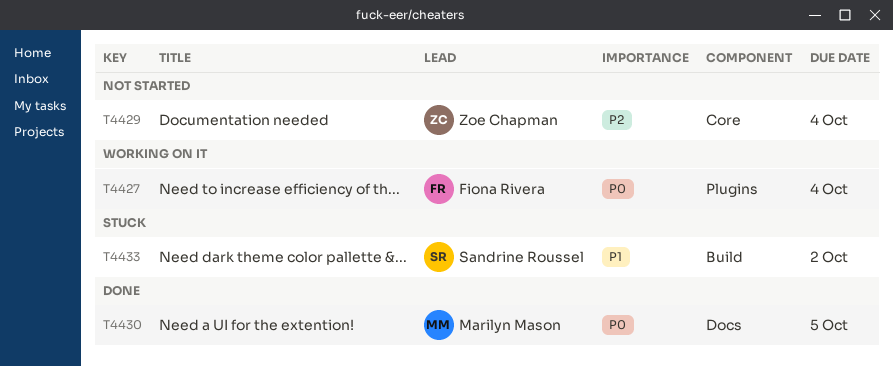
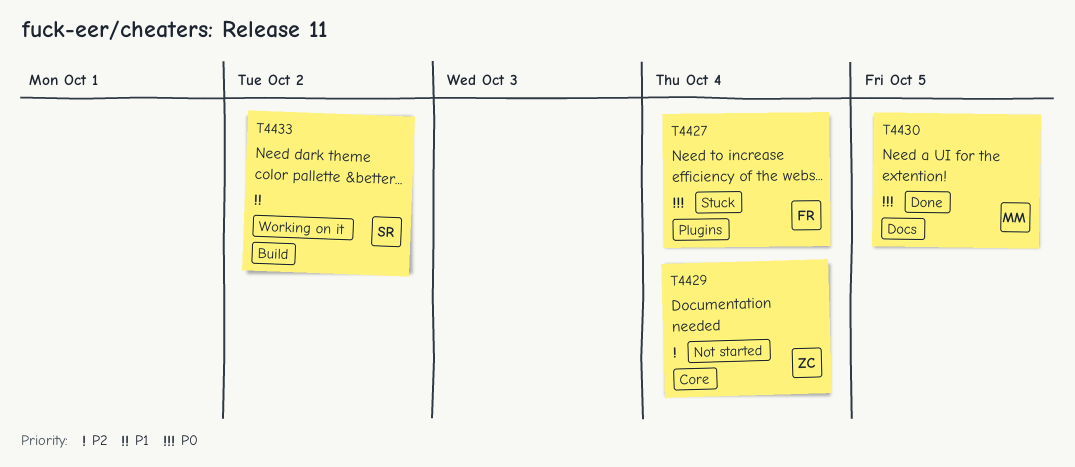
T4427, status: Working on it -> Stuck
T4433, status: Stuck -> Working on it

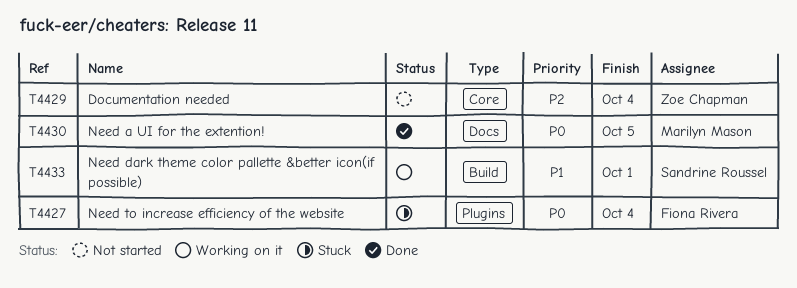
T4433, due: Oct 2 -> Oct 1

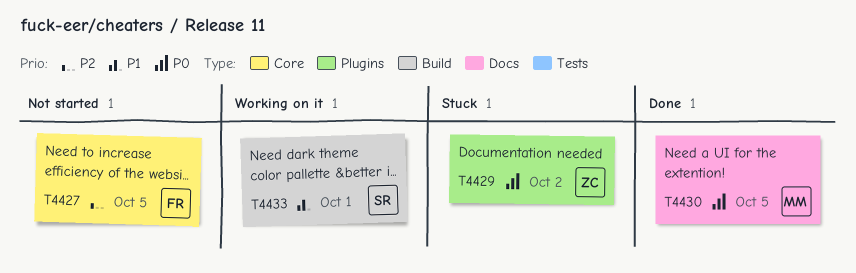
T4427, status: Stuck -> Not started
T4427, priority: P0 -> P2
T4427, label: Plugins -> Core
T4427, due: Oct 4 -> Oct 5
T4429, status: Not started -> Stuck
T4429, priority: P2 -> P0
T4429, label: Core -> Plugins
T4429, due: Oct 4 -> Oct 2

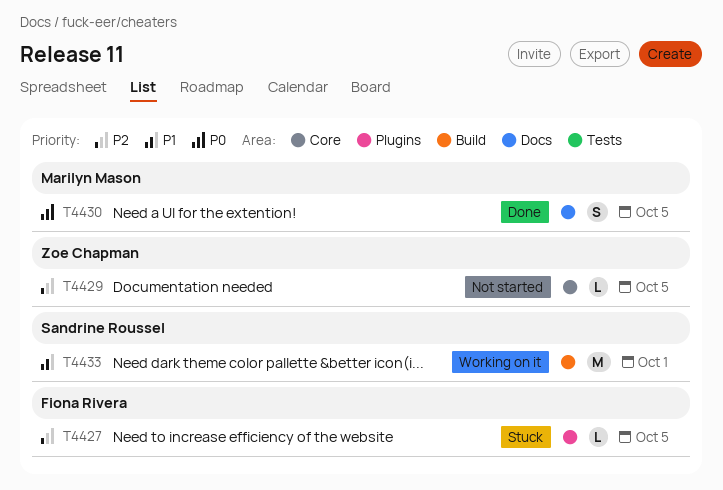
T4427, status: Not started -> Stuck
T4427, label: Core -> Plugins
T4429, status: Stuck -> Not started
T4429, priority: P0 -> P2
T4429, label: Plugins -> Core
T4429, due: Oct 2 -> Oct 5

